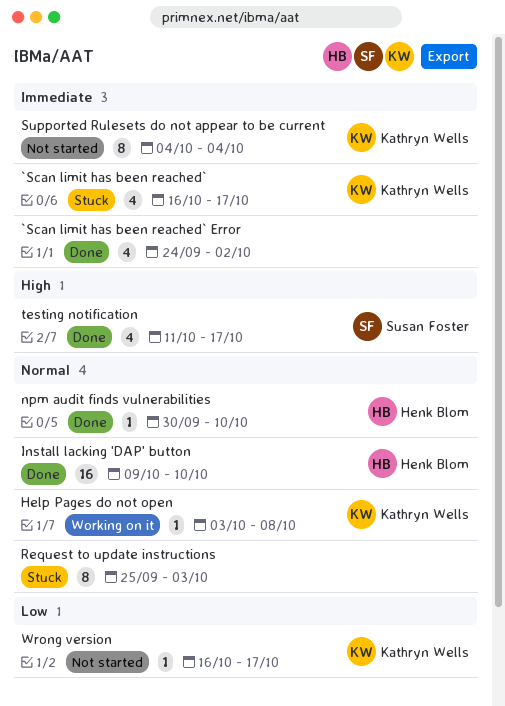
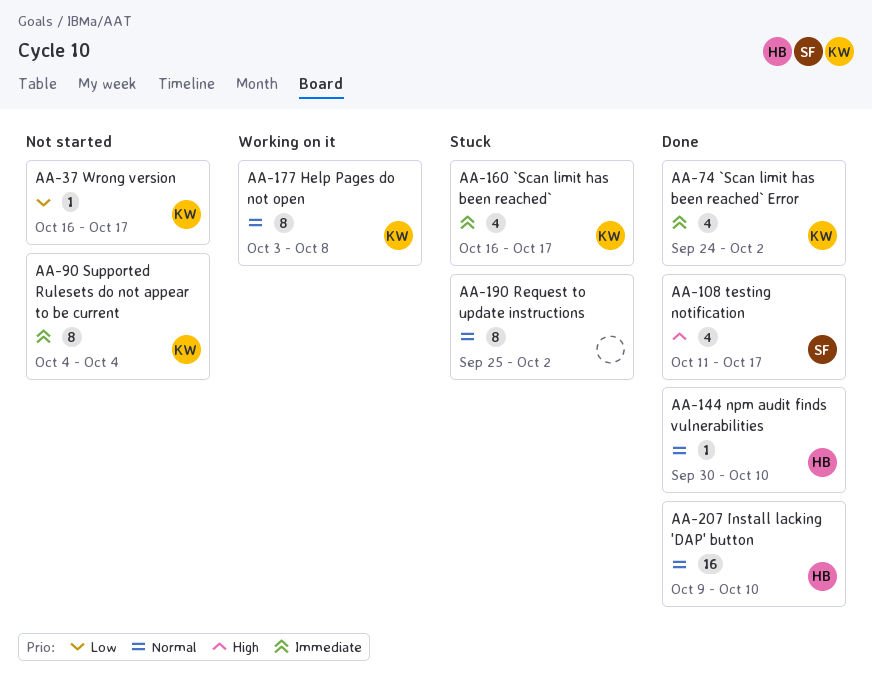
`Scan limit has been reached` Error, owner: none -> Kathryn Wells
Help Pages do not open, estimate: 1 -> 8
Request to update instructions, due: Oct 3 -> Oct 2

